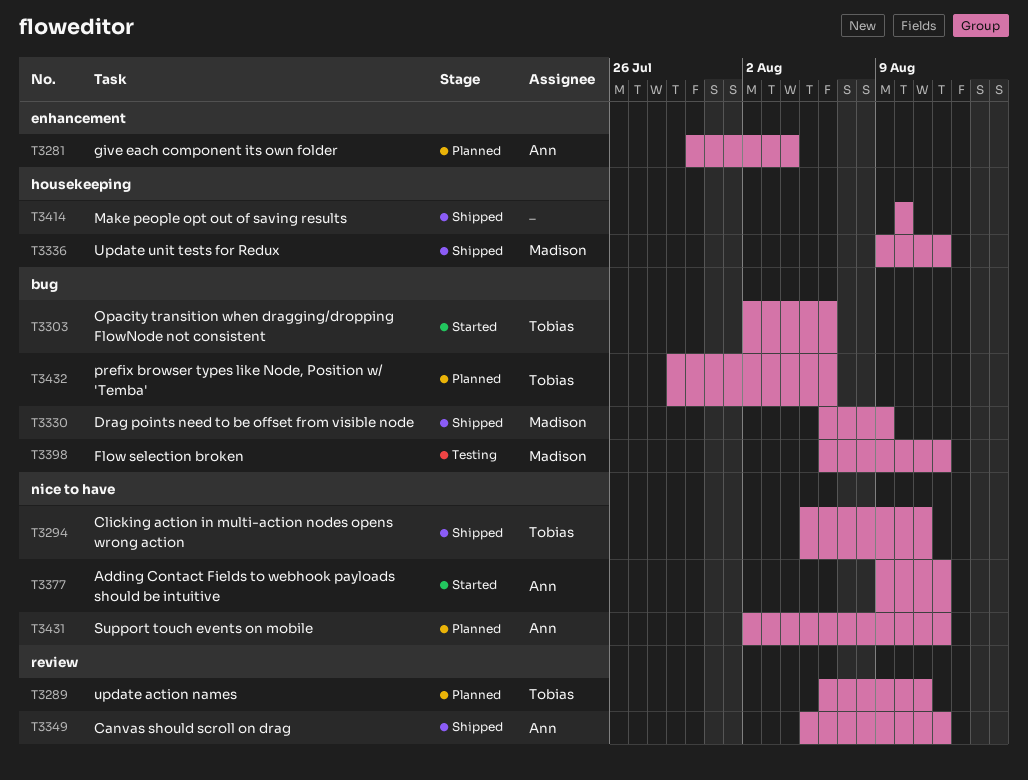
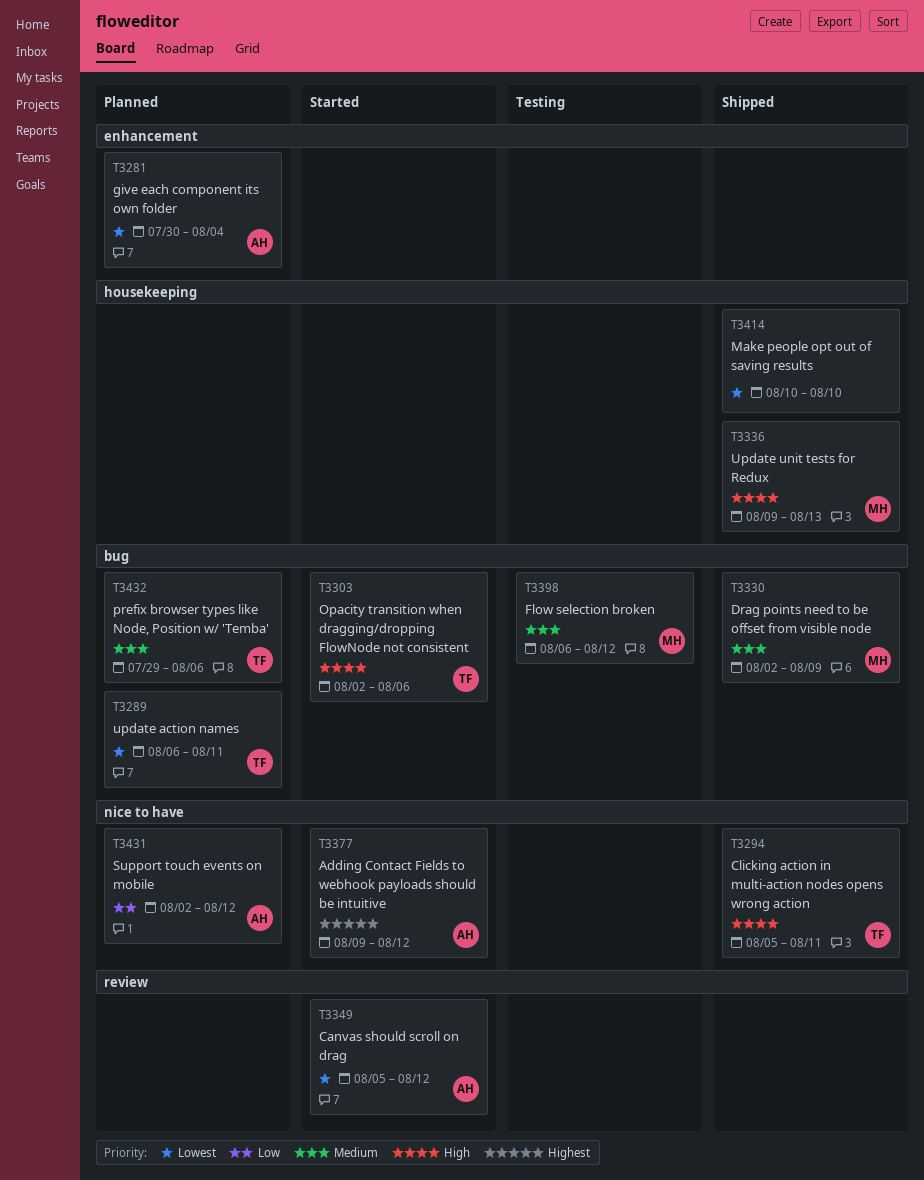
T3289, label: review -> bug
T3330, start: Aug 6 -> Aug 2
T3336, due: Aug 12 -> Aug 13
T3349, status: Shipped -> Started

